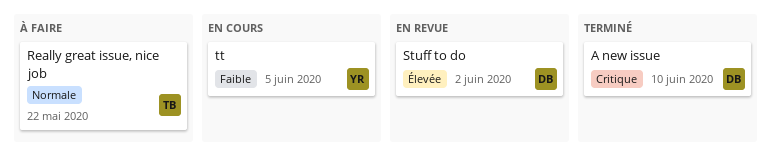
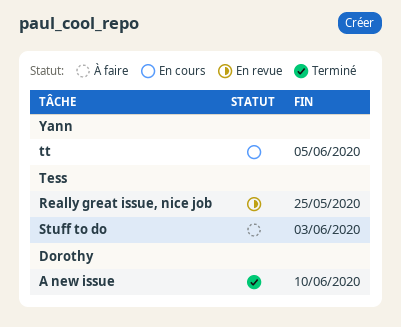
Really great issue, nice job, status: À faire -> En revue
Really great issue, nice job, due: May 22 -> May 25
Stuff to do, status: En revue -> À faire
Stuff to do, owner: Dorothy -> Tess
Stuff to do, due: Jun 2 -> Jun 3

